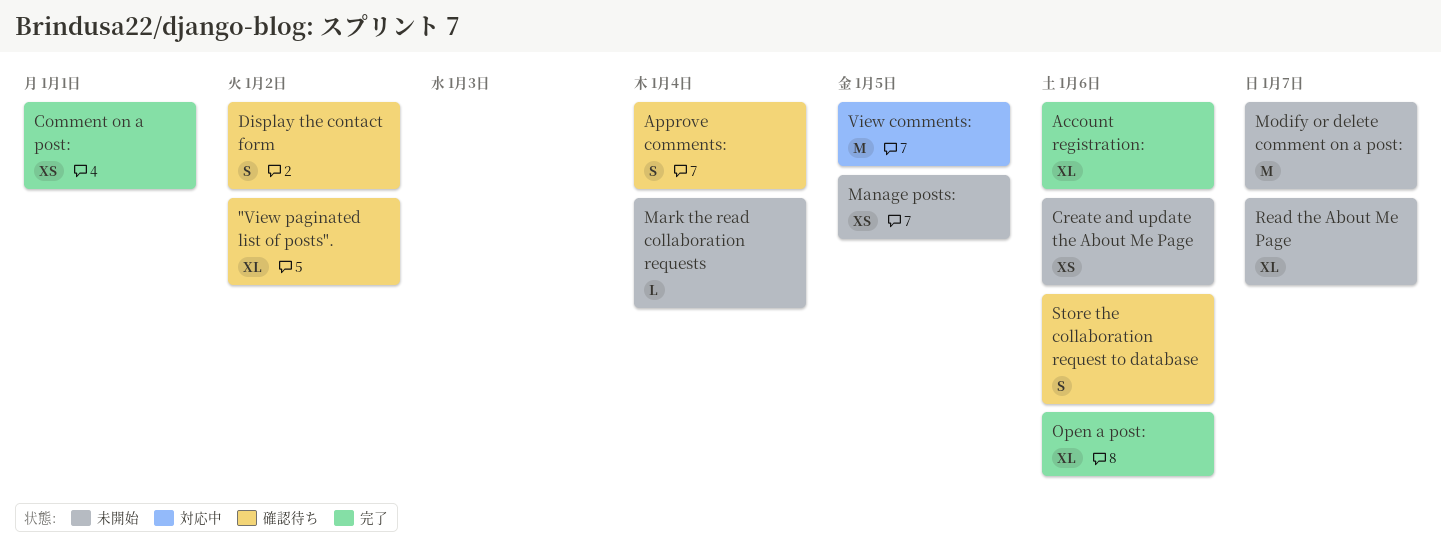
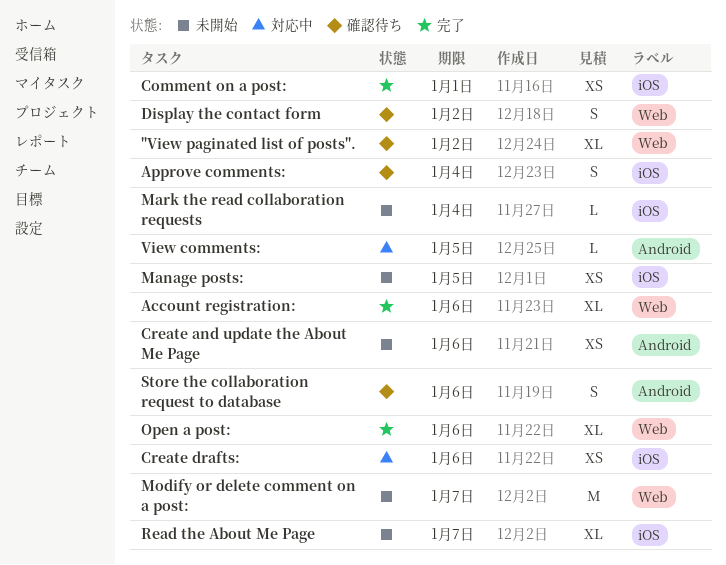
Create drafts:: none -> present
View comments:, estimate: M -> L

